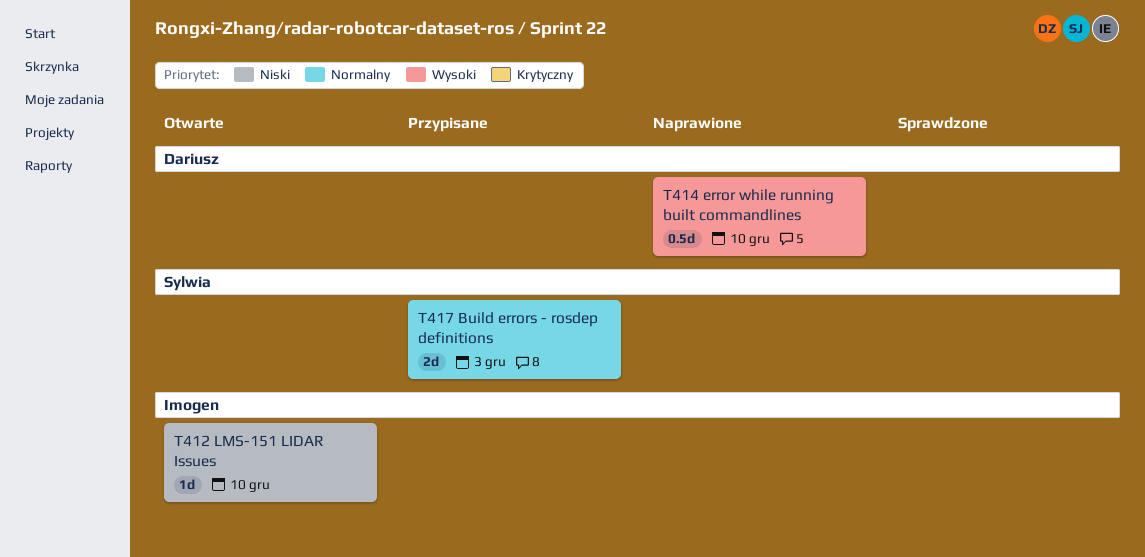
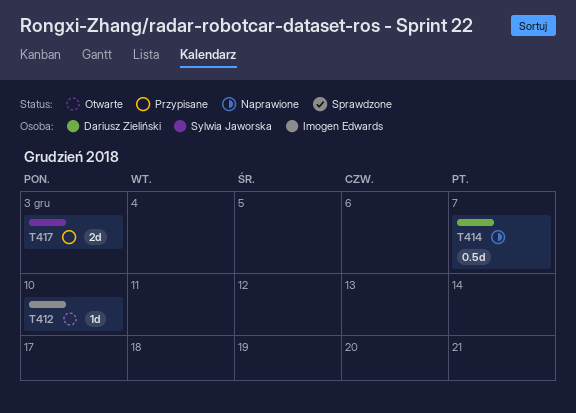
T414, due: Dec 10 -> Dec 7

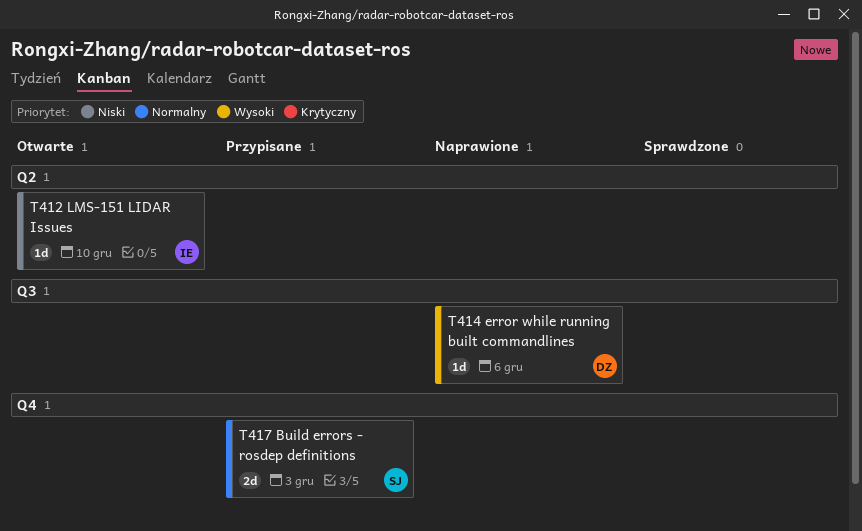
T414, estimate: 0.5d -> 1d
T414, due: Dec 7 -> Dec 6

